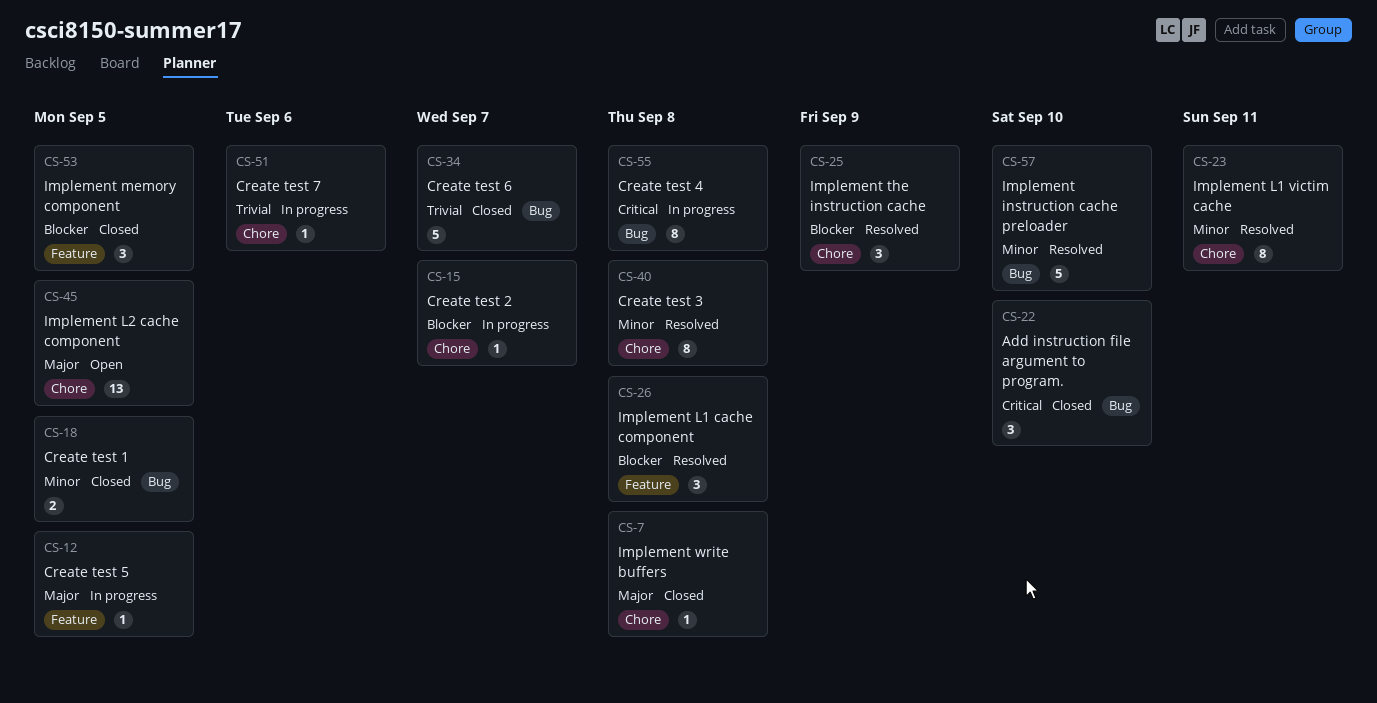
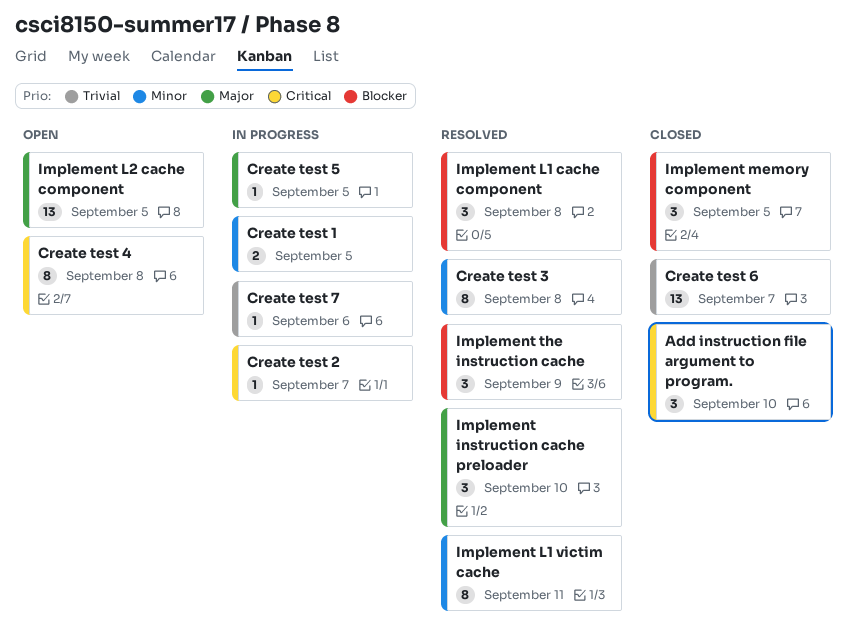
Create test 1, status: Closed -> In progress
Create test 2, priority: Blocker -> Critical
Create test 4, status: In progress -> Open
Create test 6, estimate: 5 -> 13
Implement instruction cache preloader, priority: Minor -> Major
Implement instruction cache preloader, estimate: 5 -> 3
Implement write buffers: present -> none

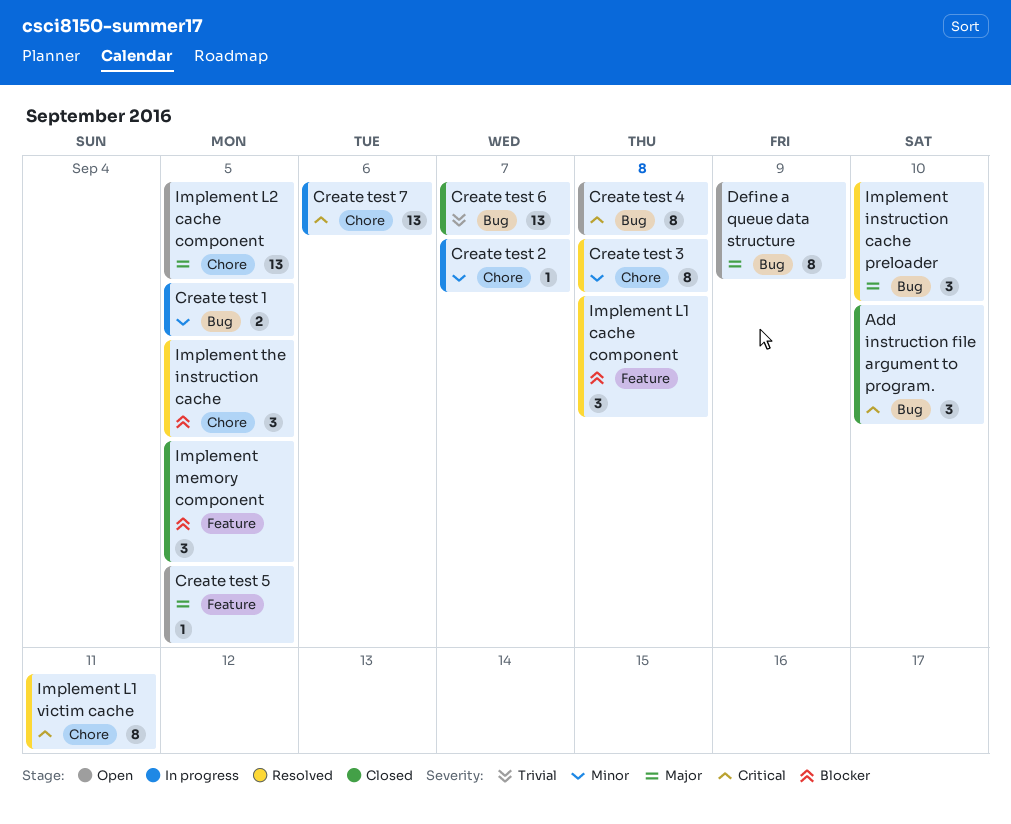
Create test 2, priority: Critical -> Minor
Create test 5, status: In progress -> Open
Create test 7, priority: Trivial -> Critical
Create test 7, estimate: 1 -> 13
Define a queue data structure: none -> present
Implement L1 victim cache, priority: Minor -> Critical
Implement the instruction cache, due: Sep 9 -> Sep 5

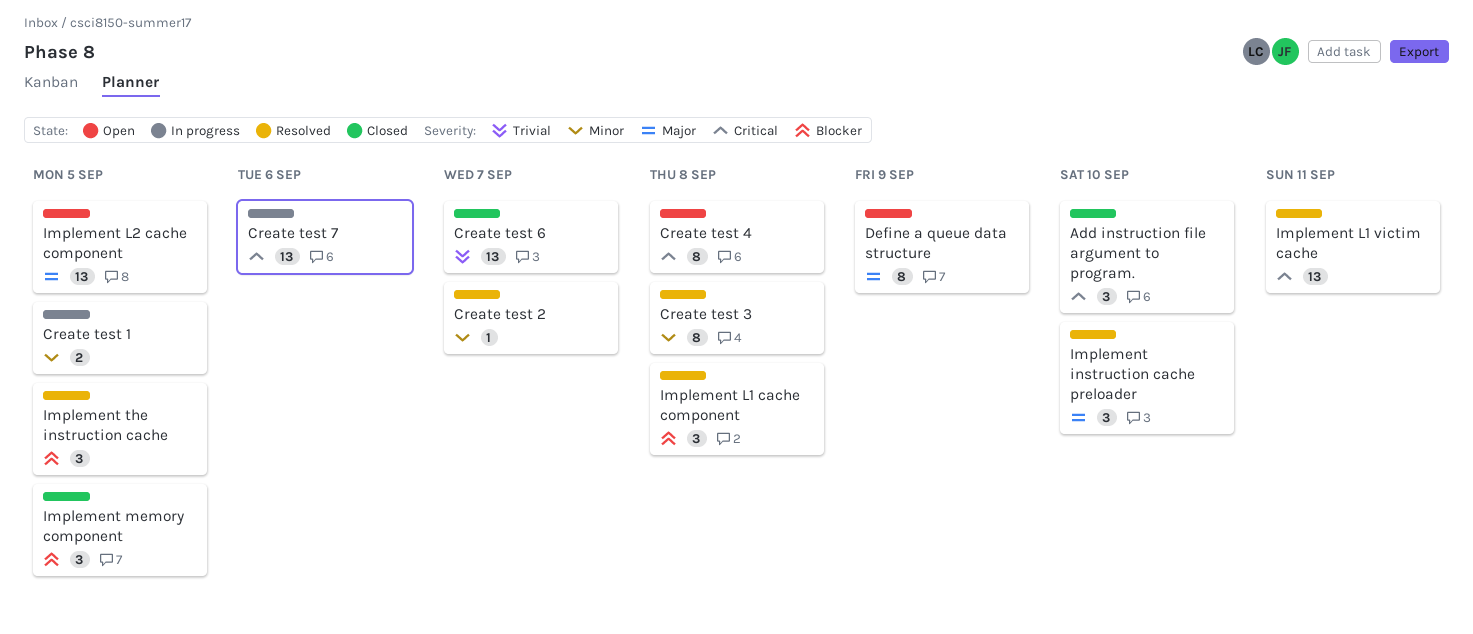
Create test 2, status: In progress -> Resolved
Create test 5: present -> none
Implement L1 victim cache, estimate: 8 -> 13

